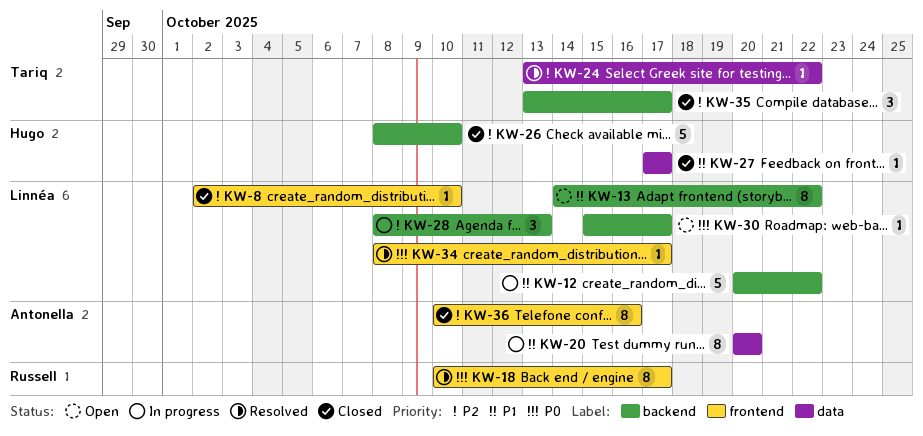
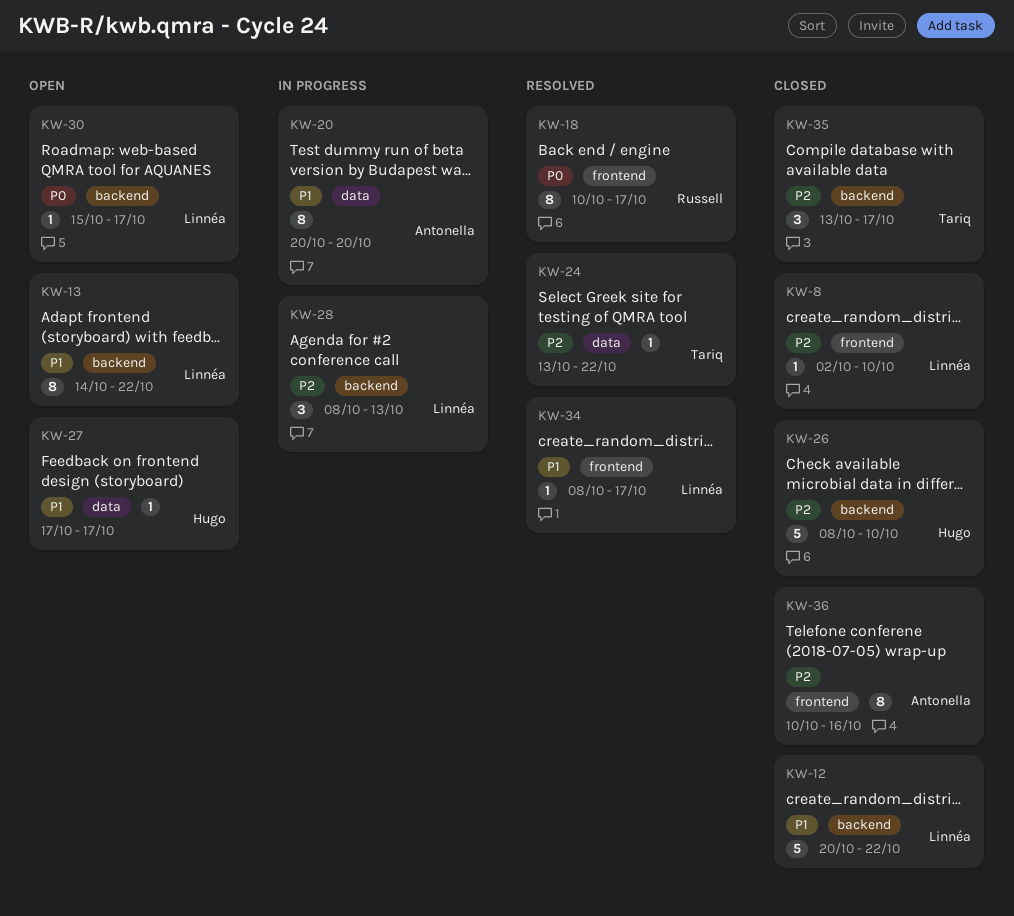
KW-12, status: In progress -> Closed
KW-27, status: Closed -> Open
KW-34, priority: P0 -> P1

